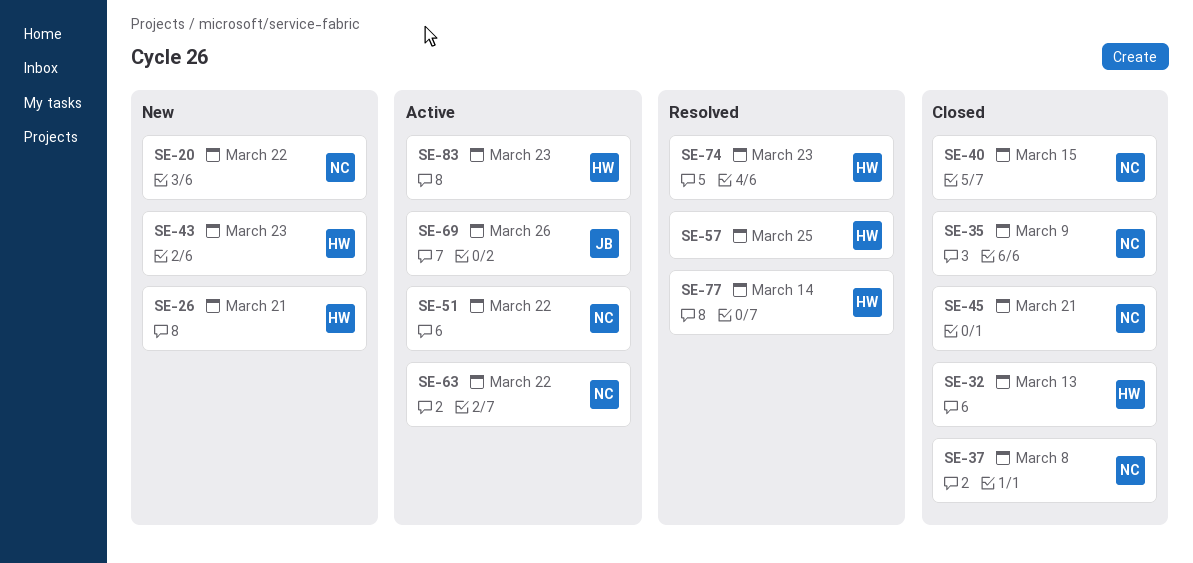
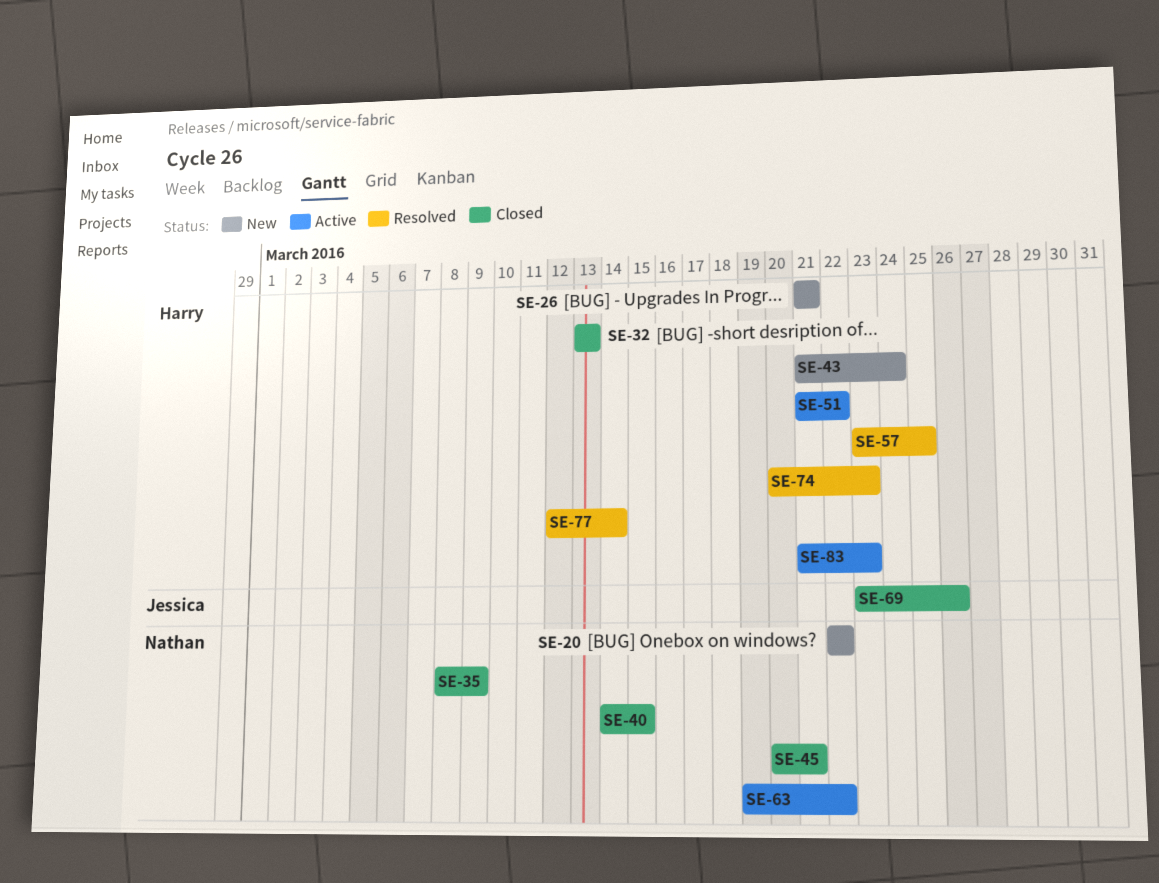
SE-37: present -> none
SE-43, due: Mar 23 -> Mar 24
SE-51, owner: Nathan -> Harry
SE-69, status: Active -> Closed

